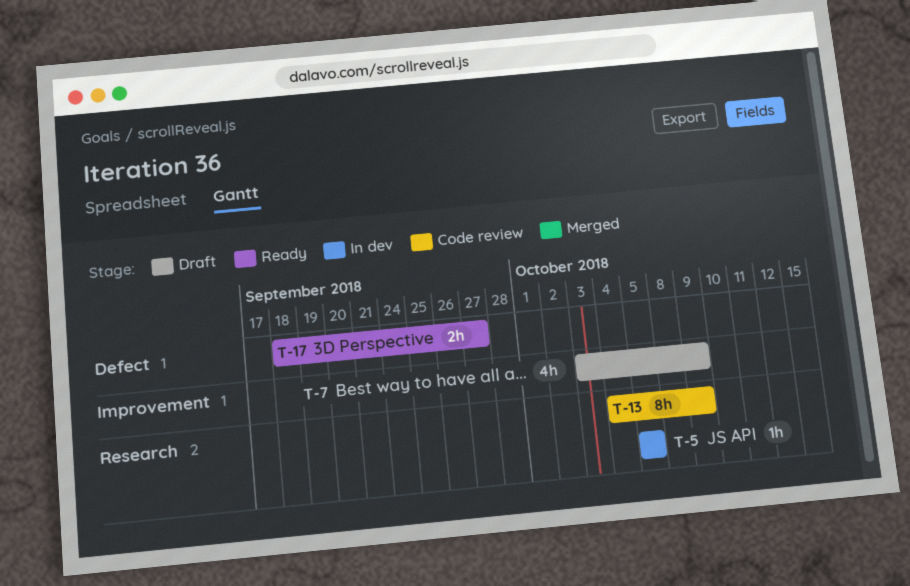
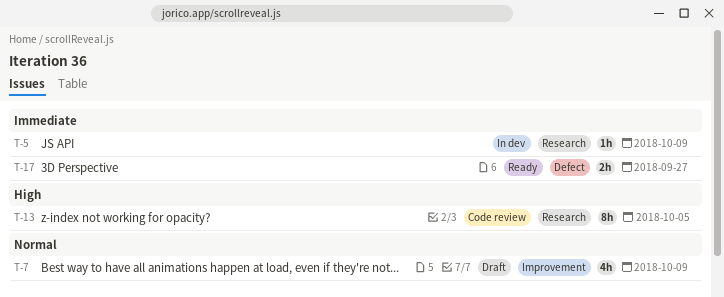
T-5, due: Oct 5 -> Oct 9
T-13, due: Oct 9 -> Oct 5

